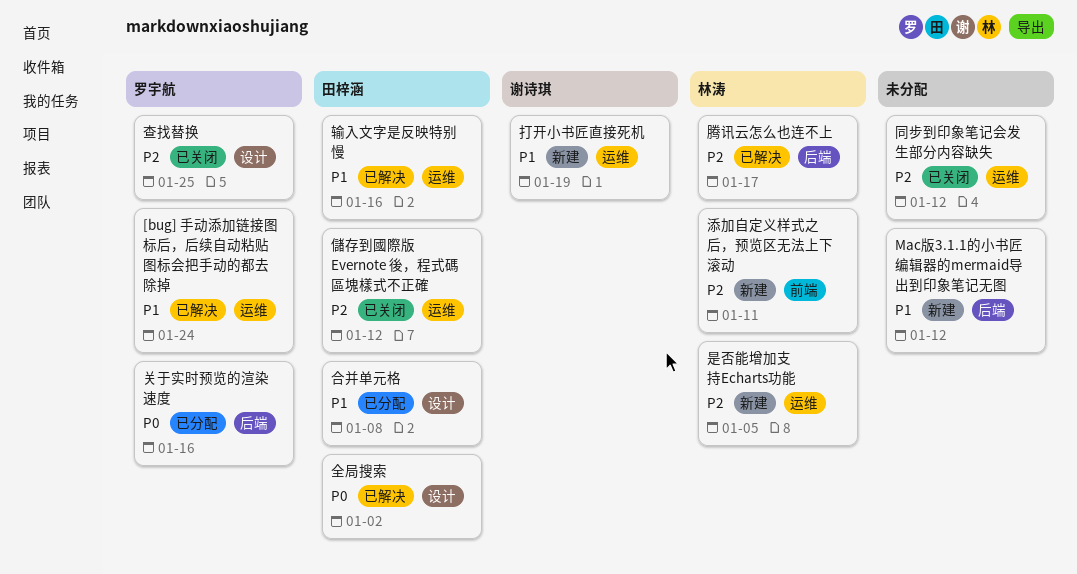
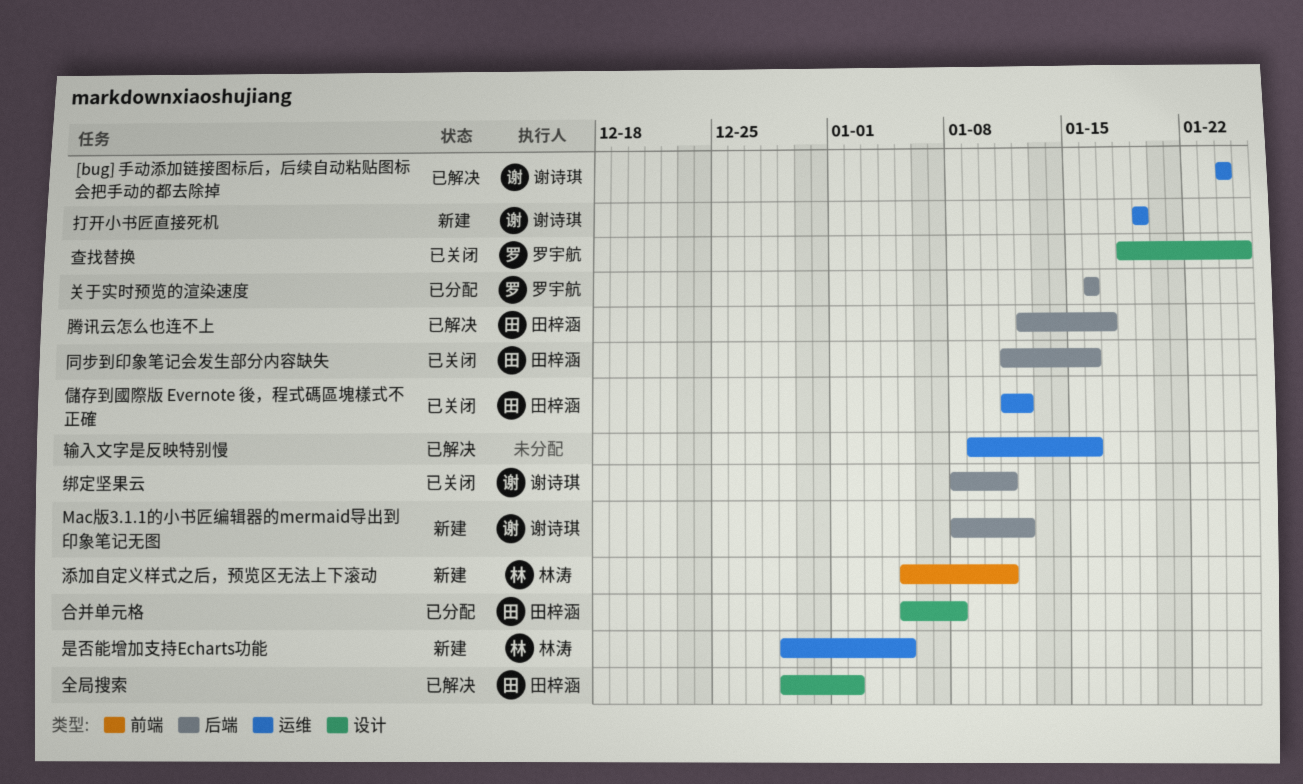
[bug] 手动添加链接图标后，后续自动粘贴图标会把手动的都去除掉, owner: 罗宇航 -> 谢诗琪
Mac版3.1.1的小书匠编辑器的mermaid导出到印象笔记无图, owner: none -> 谢诗琪
同步到印象笔记会发生部分内容缺失, owner: none -> 田梓涵
同步到印象笔记会发生部分内容缺失, label: 运维 -> 后端
同步到印象笔记会发生部分内容缺失, due: Jan 12 -> Jan 16
绑定坚果云: none -> present
腾讯云怎么也连不上, owner: 林涛 -> 田梓涵
输入文字是反映特别慢, owner: 田梓涵 -> none

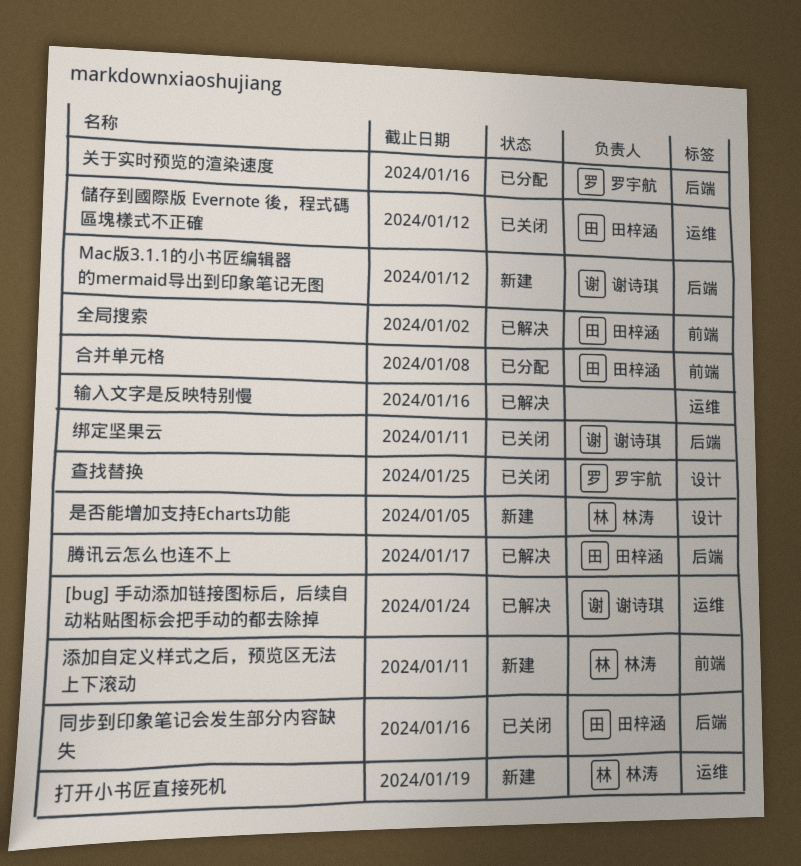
全局搜索, label: 设计 -> 前端
合并单元格, label: 设计 -> 前端
打开小书匠直接死机, owner: 谢诗琪 -> 林涛
是否能增加支持Echarts功能, label: 运维 -> 设计

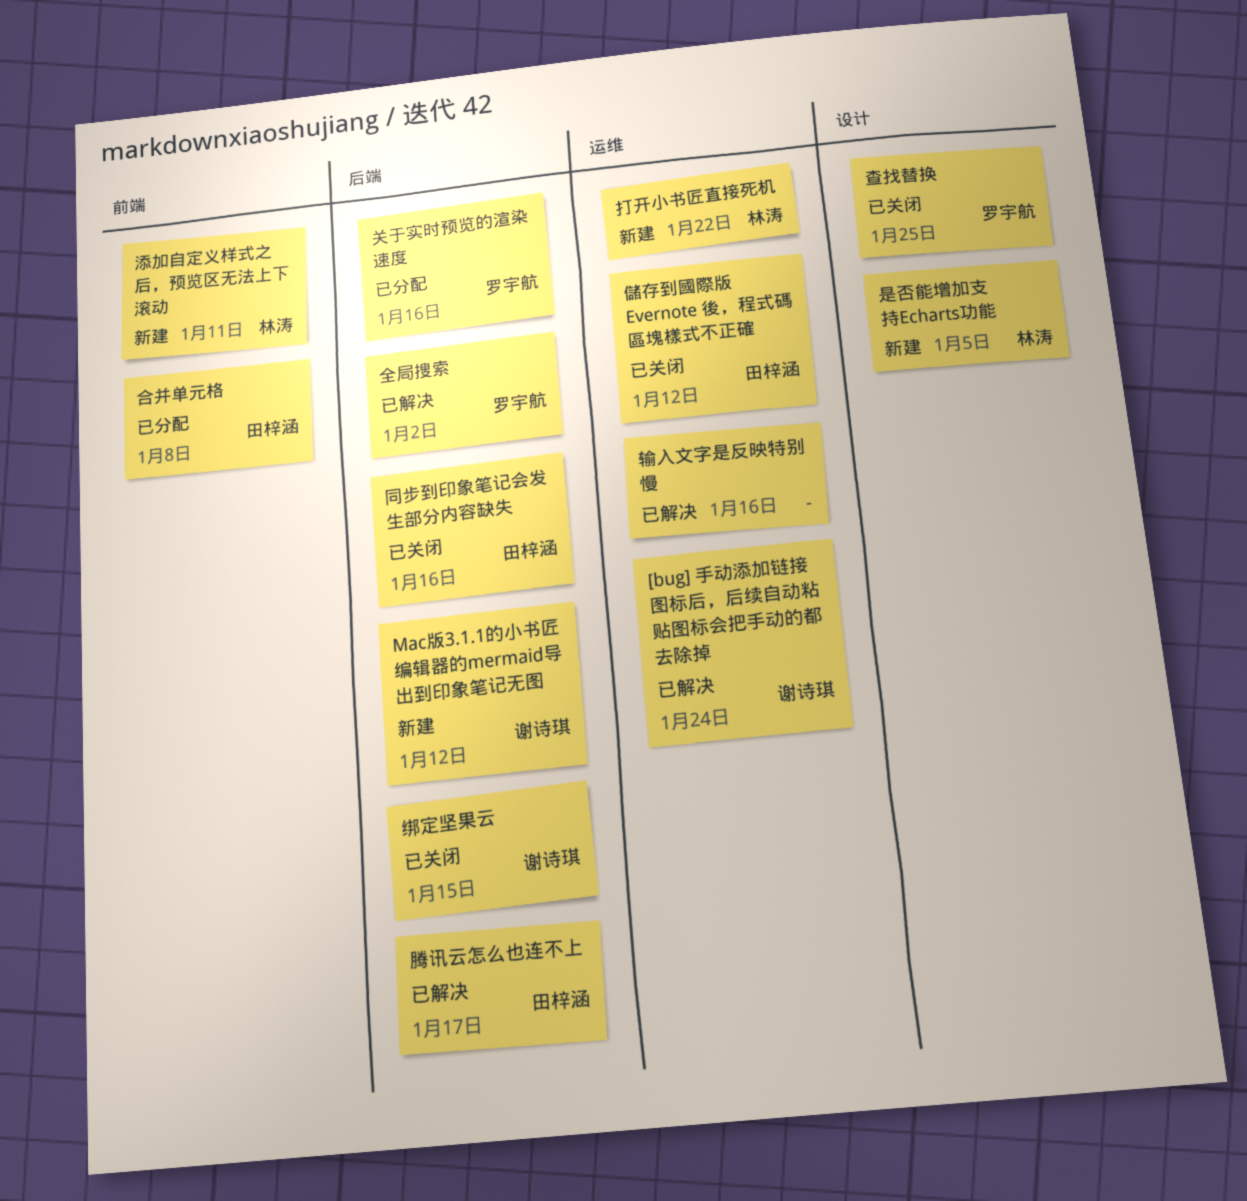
全局搜索, owner: 田梓涵 -> 罗宇航
全局搜索, label: 前端 -> 后端
打开小书匠直接死机, due: Jan 19 -> Jan 22
绑定坚果云, due: Jan 11 -> Jan 15

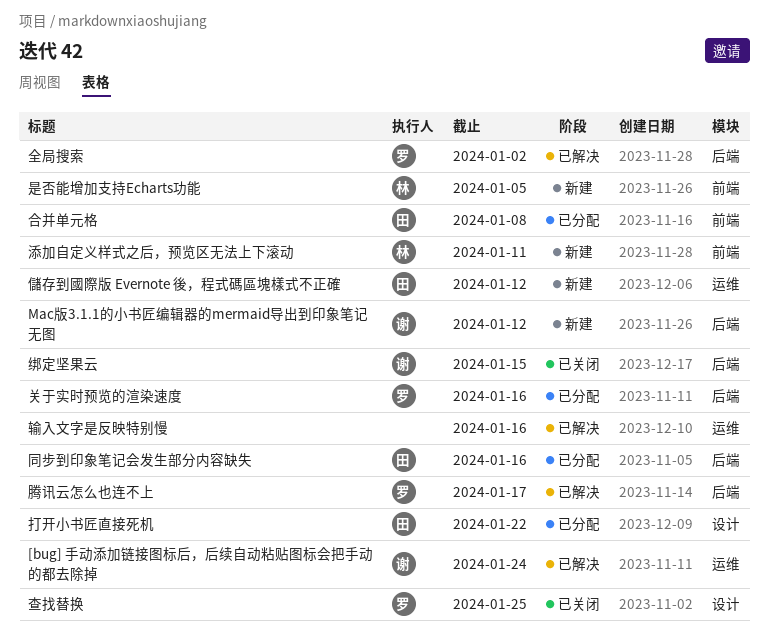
儲存到國際版 Evernote 後，程式碼區塊樣式不正確, status: 已关闭 -> 新建
同步到印象笔记会发生部分内容缺失, status: 已关闭 -> 已分配
打开小书匠直接死机, status: 新建 -> 已分配
打开小书匠直接死机, owner: 林涛 -> 田梓涵
打开小书匠直接死机, label: 运维 -> 设计
是否能增加支持Echarts功能, label: 设计 -> 前端
腾讯云怎么也连不上, owner: 田梓涵 -> 罗宇航

